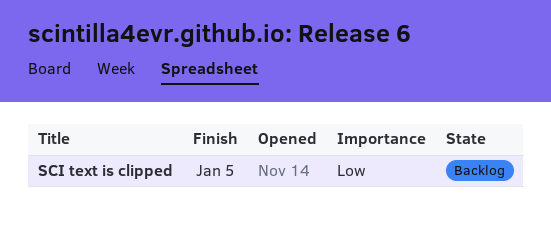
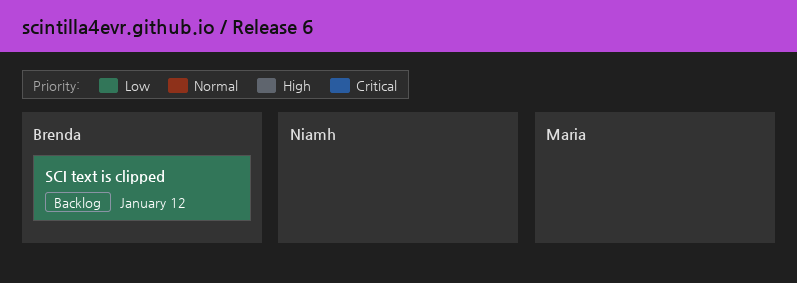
SCI text is clipped, due: Jan 5 -> Jan 12

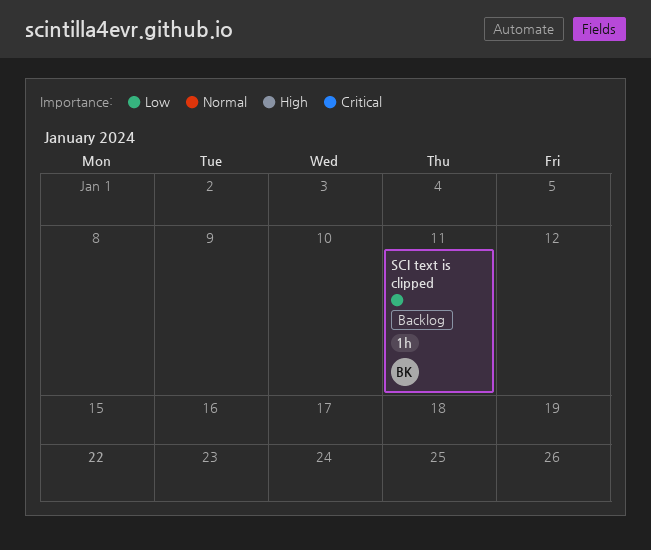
SCI text is clipped, due: Jan 12 -> Jan 11

